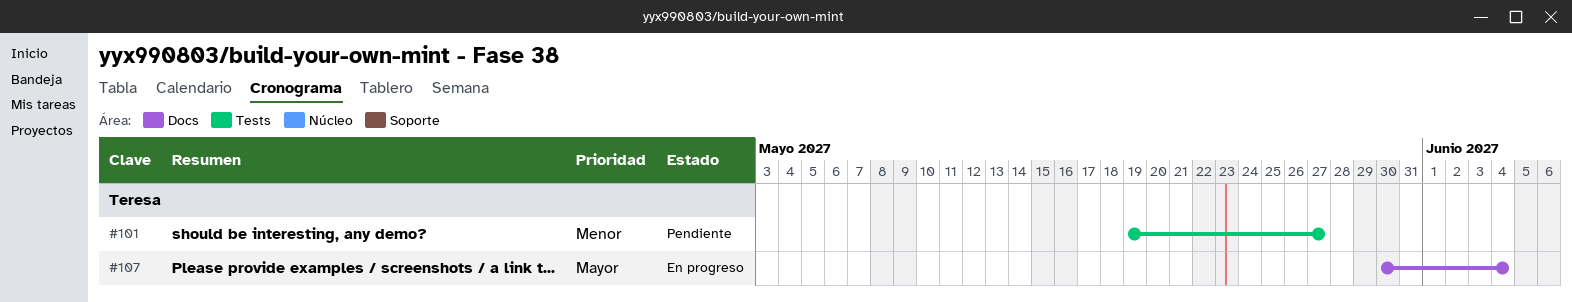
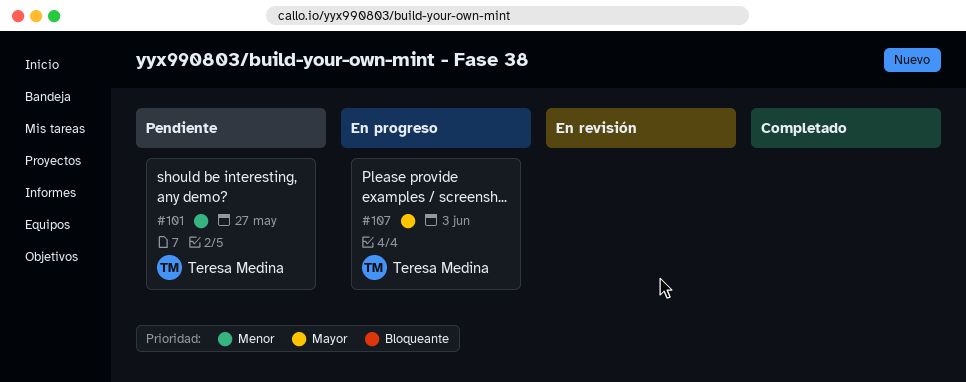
#107, due: Jun 4 -> Jun 3

